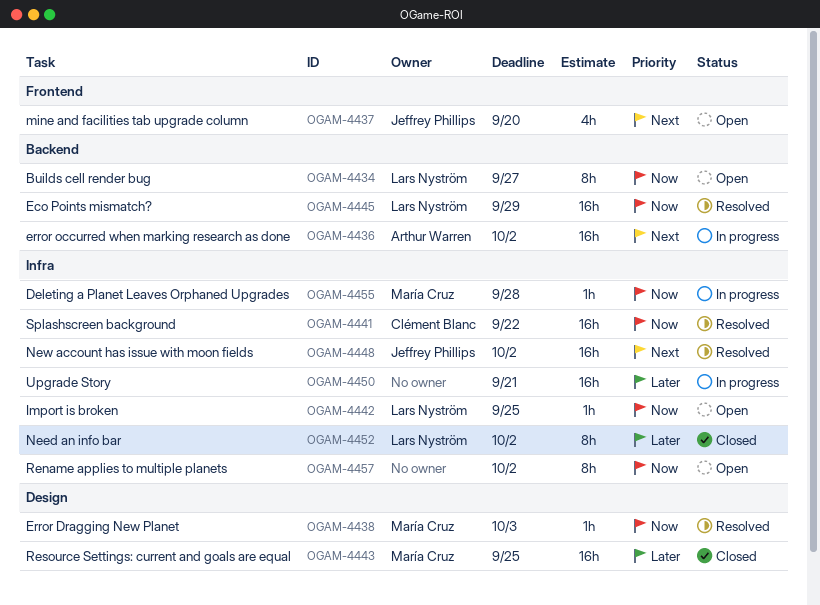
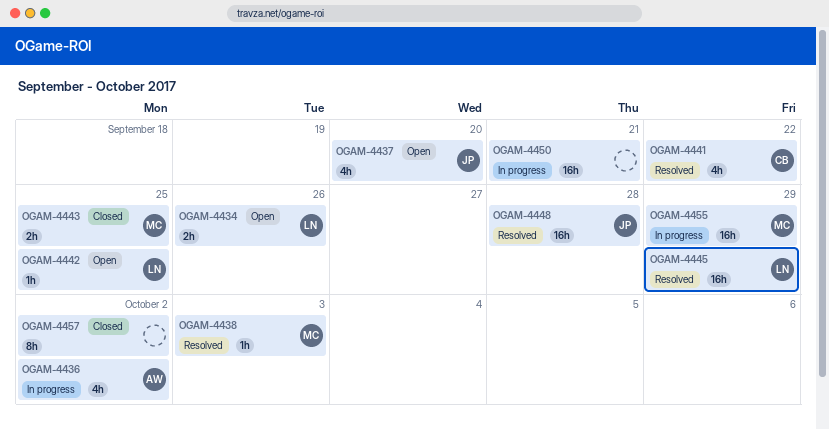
OGAM-4434, estimate: 8h -> 2h
OGAM-4434, due: Sep 27 -> Sep 26
OGAM-4436, estimate: 16h -> 4h
OGAM-4441, estimate: 16h -> 4h
OGAM-4443, estimate: 16h -> 2h
OGAM-4448, due: Oct 2 -> Sep 28
OGAM-4452: present -> none
OGAM-4455, estimate: 1h -> 16h
OGAM-4455, due: Sep 28 -> Sep 29
OGAM-4457, status: Open -> Closed

